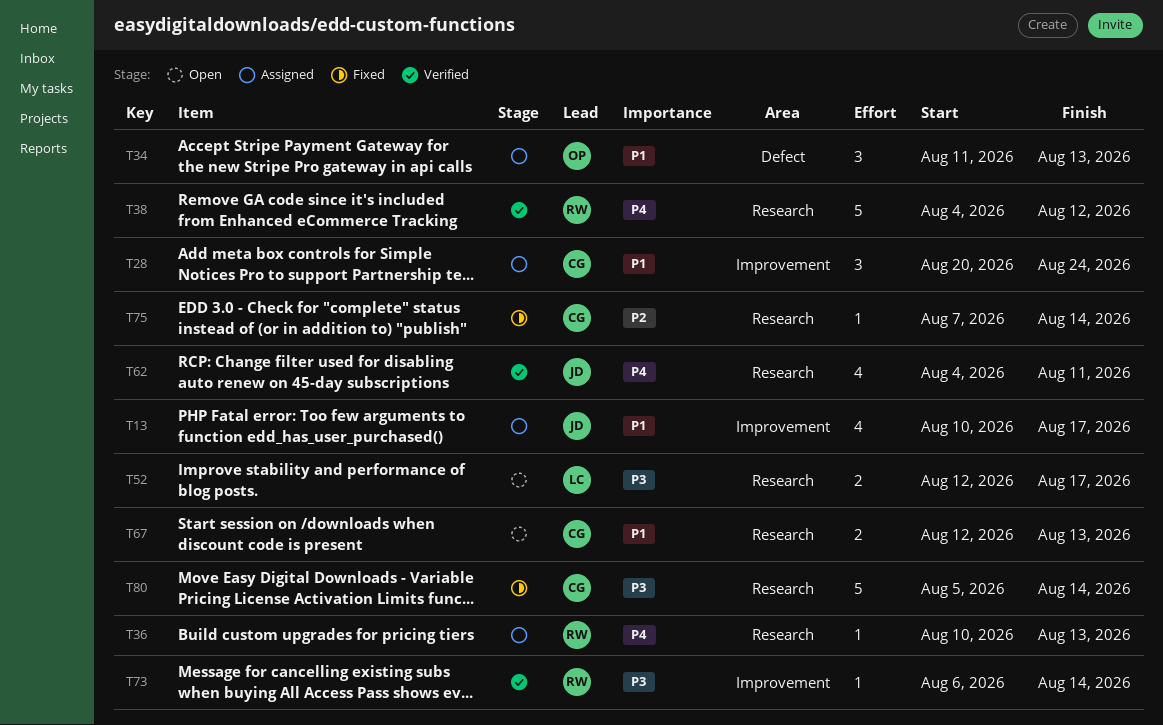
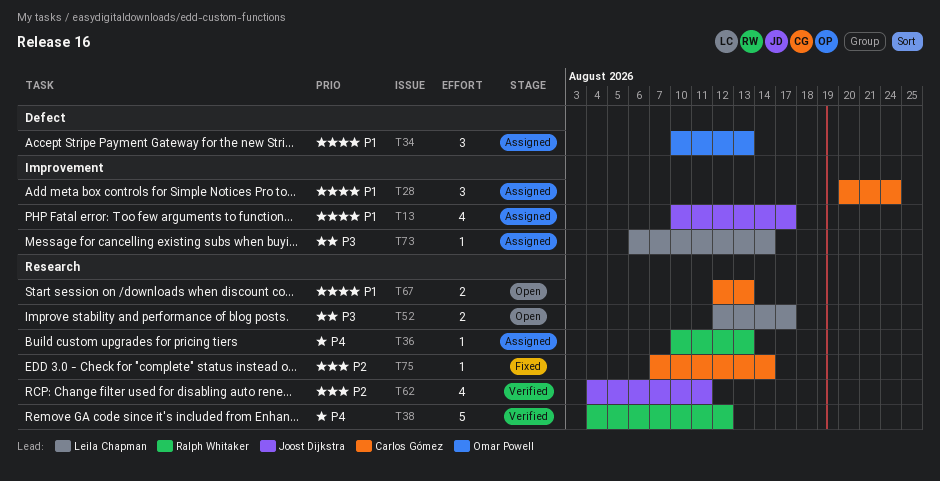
T34, start: Aug 11 -> Aug 10
T62, priority: P4 -> P2
T73, status: Verified -> Assigned
T73, owner: Ralph Whitaker -> Leila Chapman
T80: present -> none

